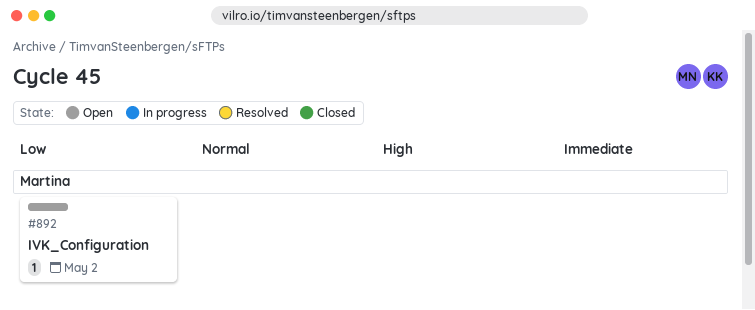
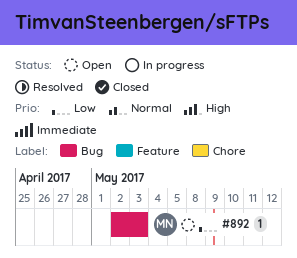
#892, due: May 2 -> May 3

